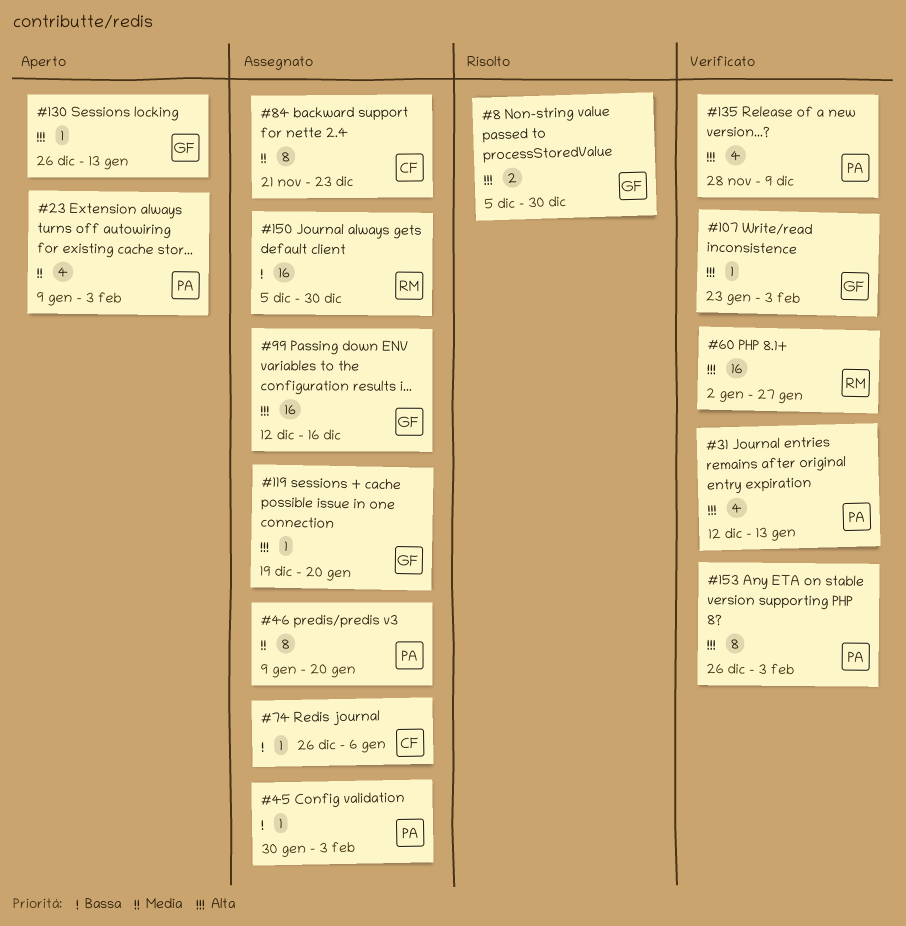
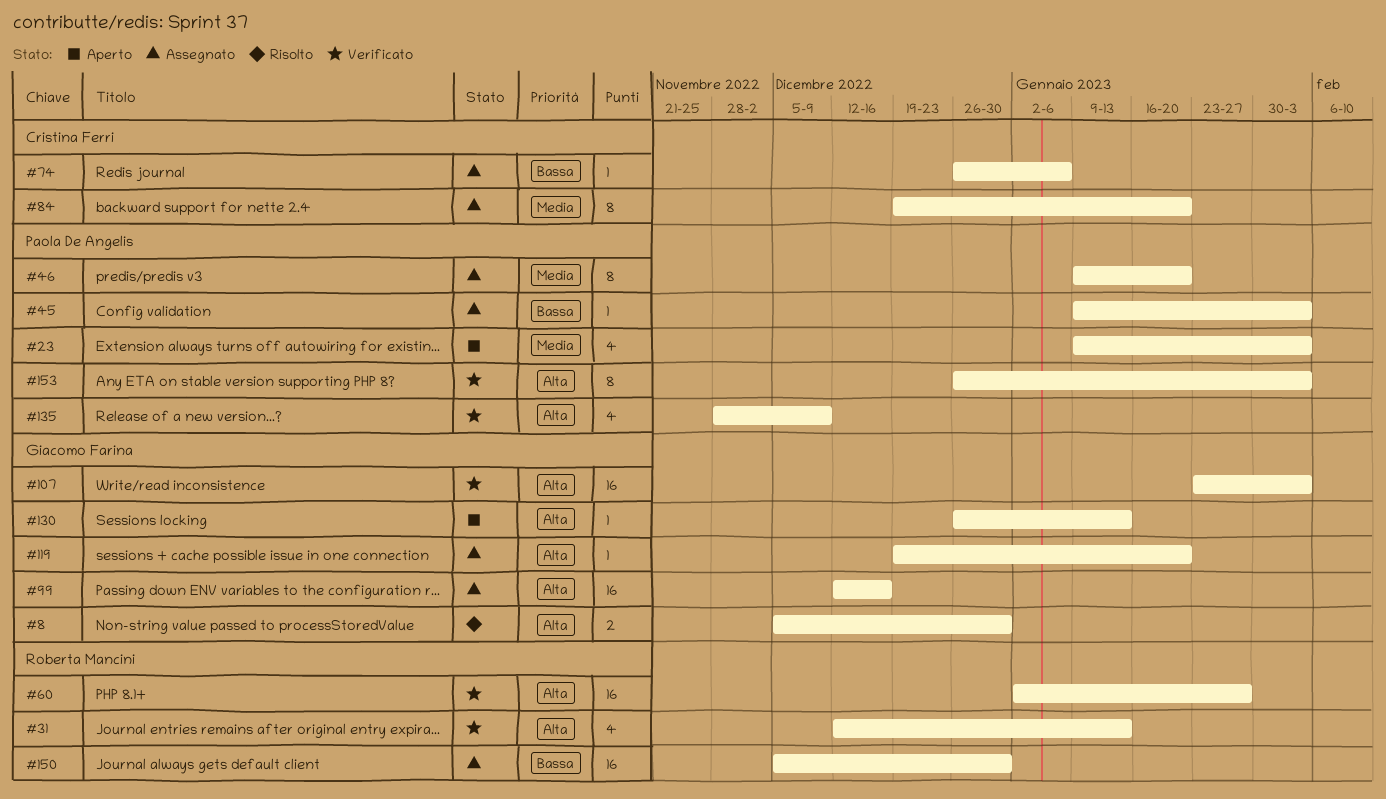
#31, owner: Paola De Angelis -> Roberta Mancini
#45, start: Jan 30 -> Jan 9
#84, start: Nov 21 -> Dec 19
#84, due: Dec 23 -> Jan 20
#107, estimate: 1 -> 16

